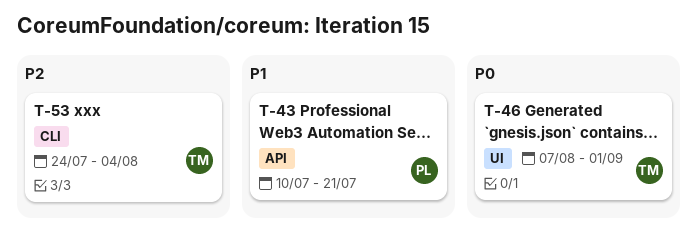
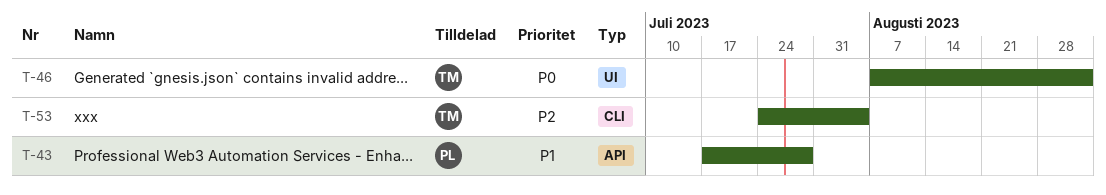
T-43, start: Jul 10 -> Jul 17
T-43, due: Jul 21 -> Jul 28

